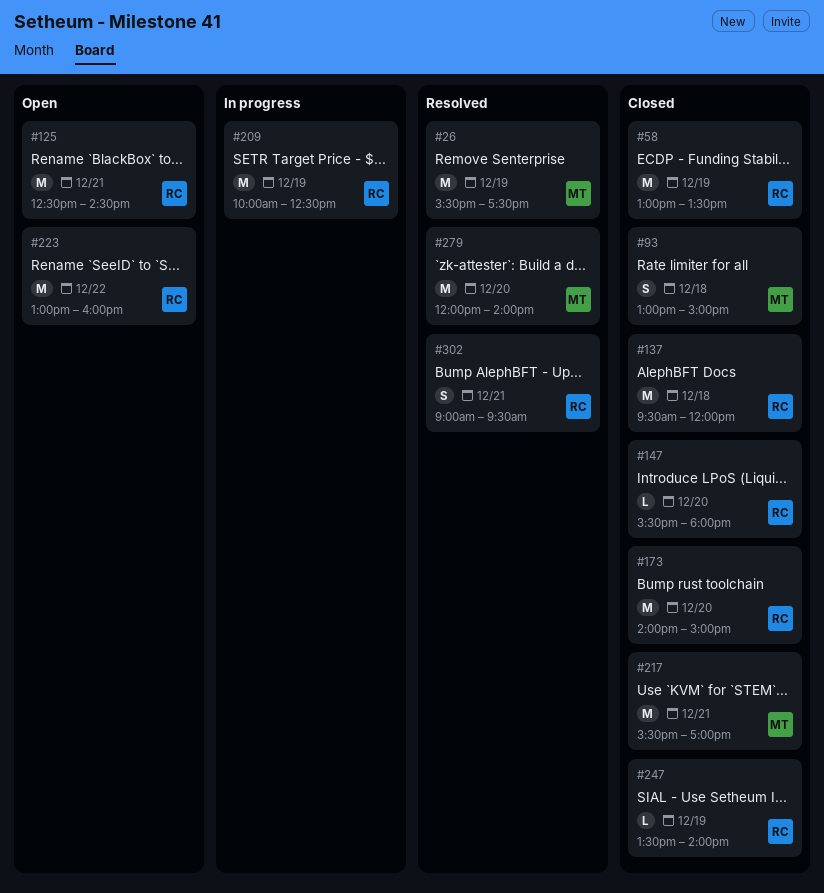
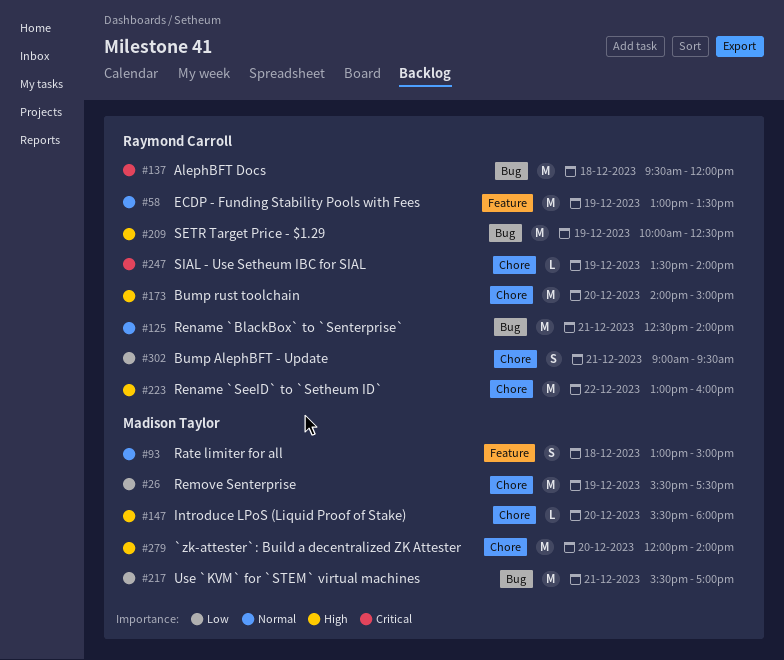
#125, ends: 14:30 -> 14:00
#147, owner: Raymond Carroll -> Madison Taylor

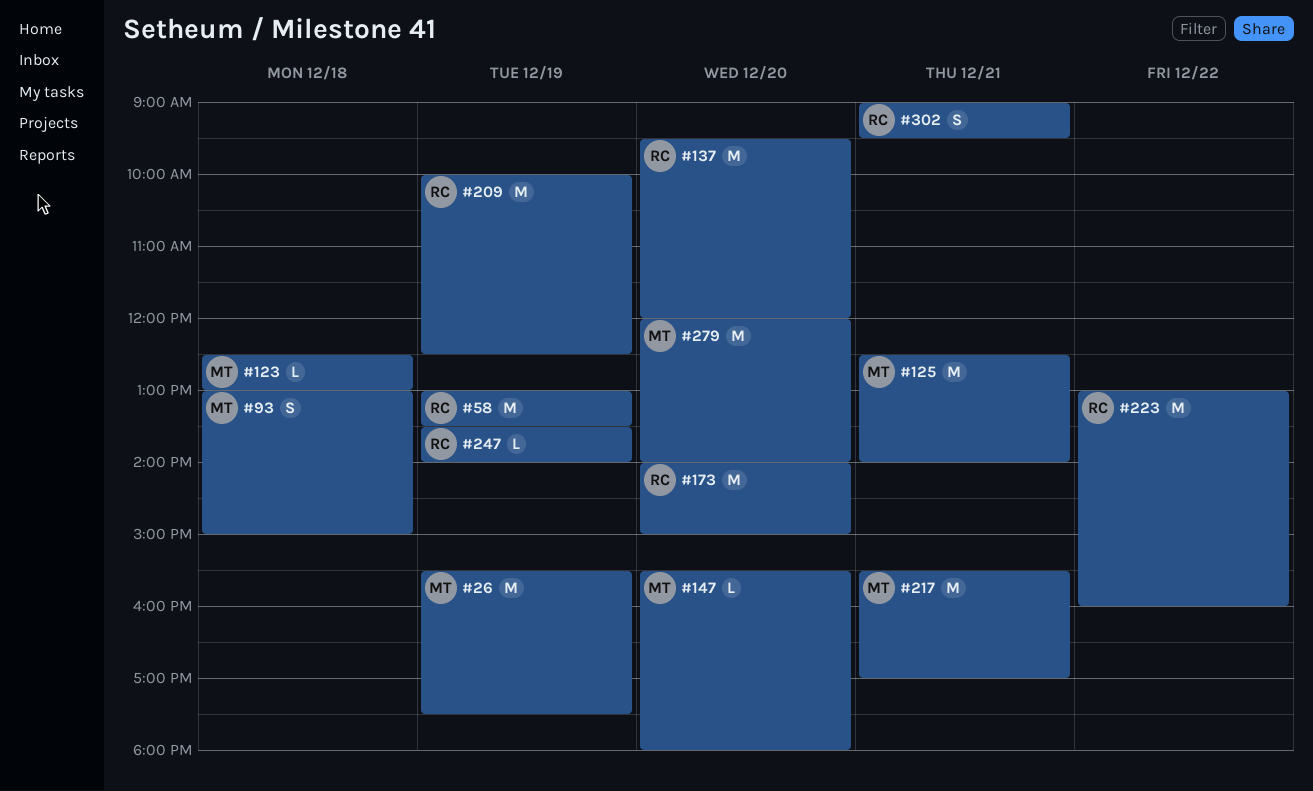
#123: none -> present
#125, owner: Raymond Carroll -> Madison Taylor
#137, day: Dec 18 -> Dec 20

